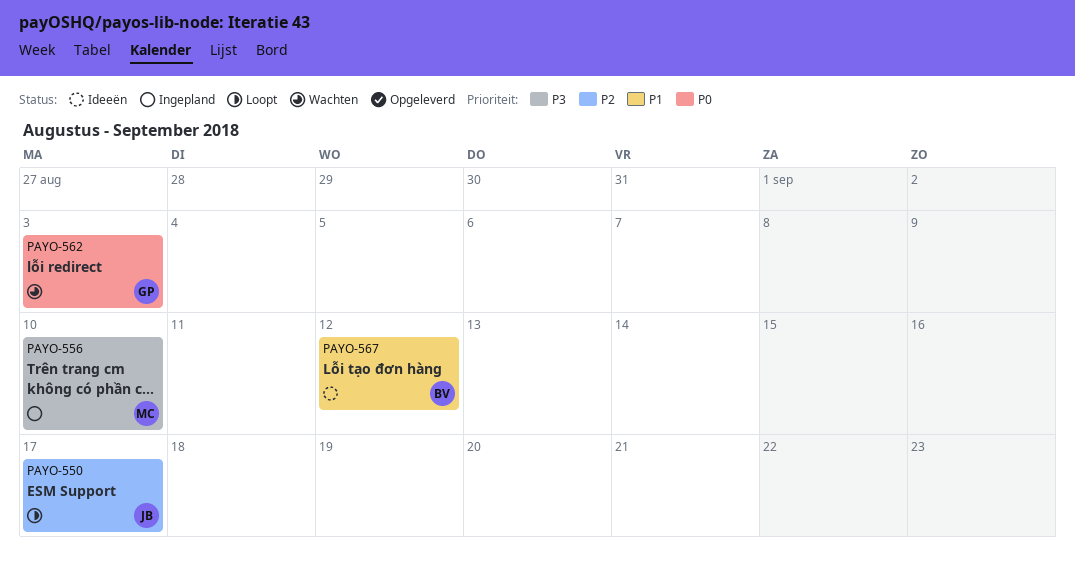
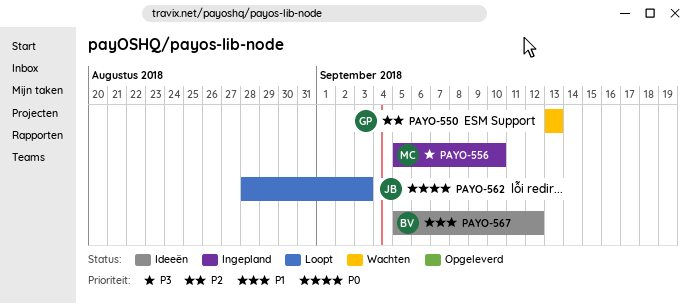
PAYO-550, status: Loopt -> Wachten
PAYO-550, owner: JB -> GP
PAYO-550, due: Sep 17 -> Sep 13
PAYO-562, status: Wachten -> Loopt
PAYO-562, owner: GP -> JB

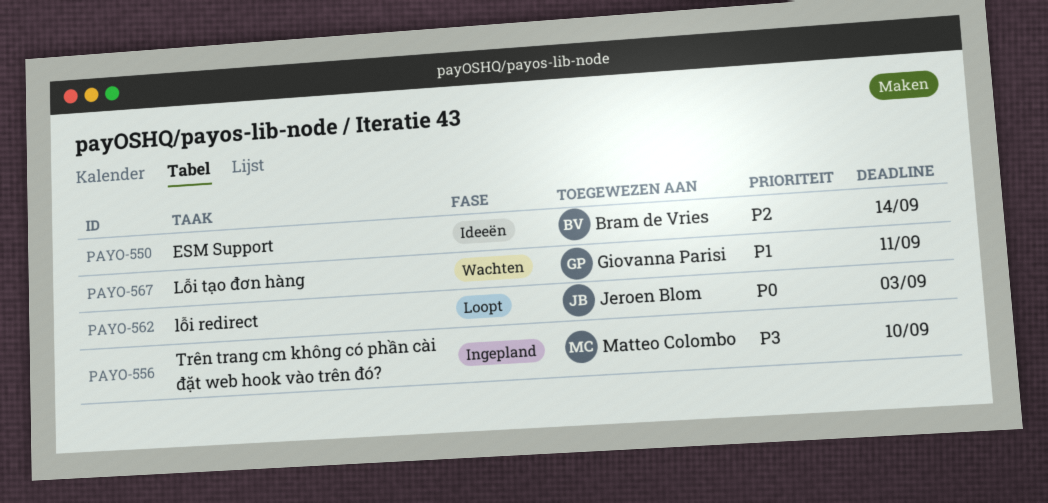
PAYO-550, status: Wachten -> Ideeën
PAYO-550, owner: Giovanna Parisi -> Bram de Vries
PAYO-550, due: Sep 13 -> Sep 14
PAYO-567, status: Ideeën -> Wachten
PAYO-567, owner: Bram de Vries -> Giovanna Parisi
PAYO-567, due: Sep 12 -> Sep 11

